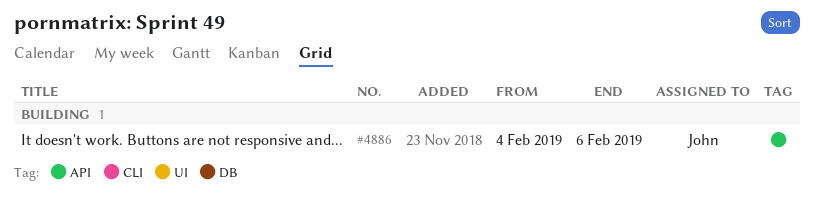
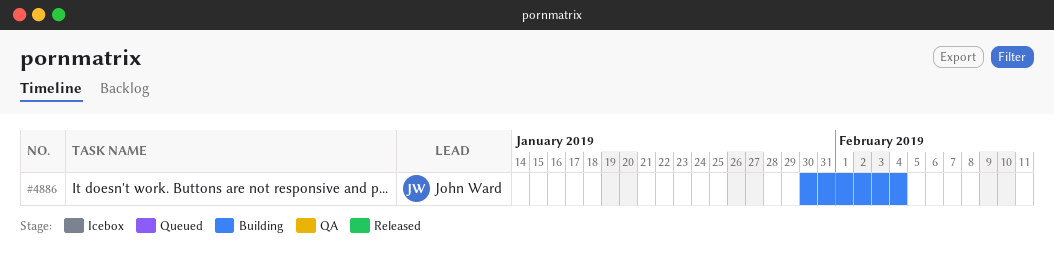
#4886, start: Feb 4 -> Jan 30
#4886, due: Feb 6 -> Feb 4

